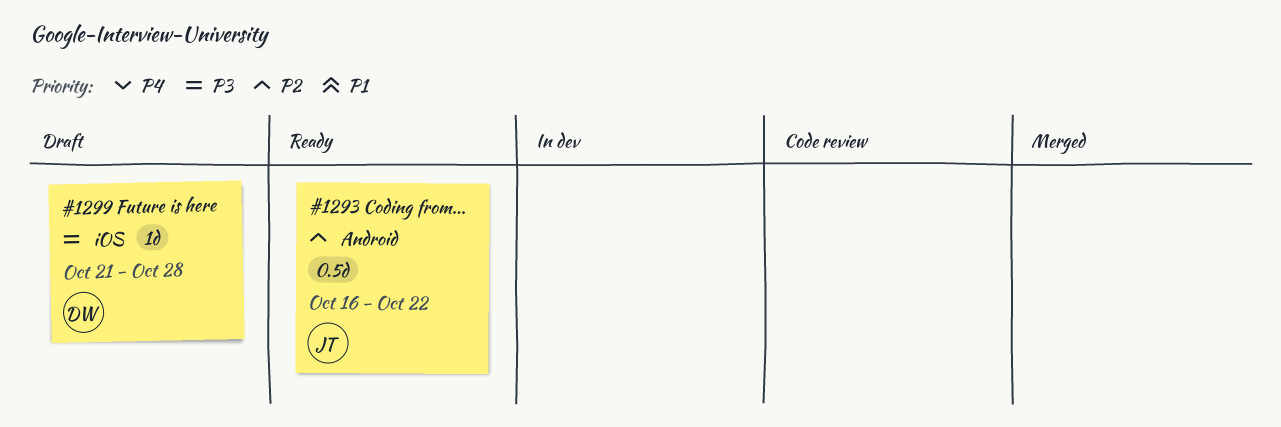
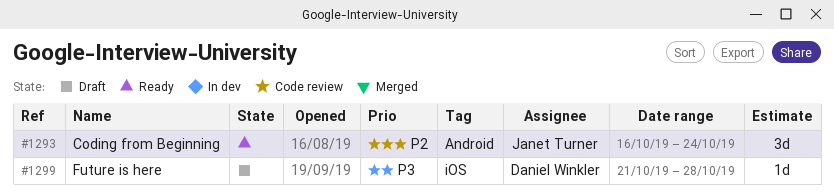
#1293, estimate: 0.5d -> 3d
#1293, due: Oct 22 -> Oct 24

